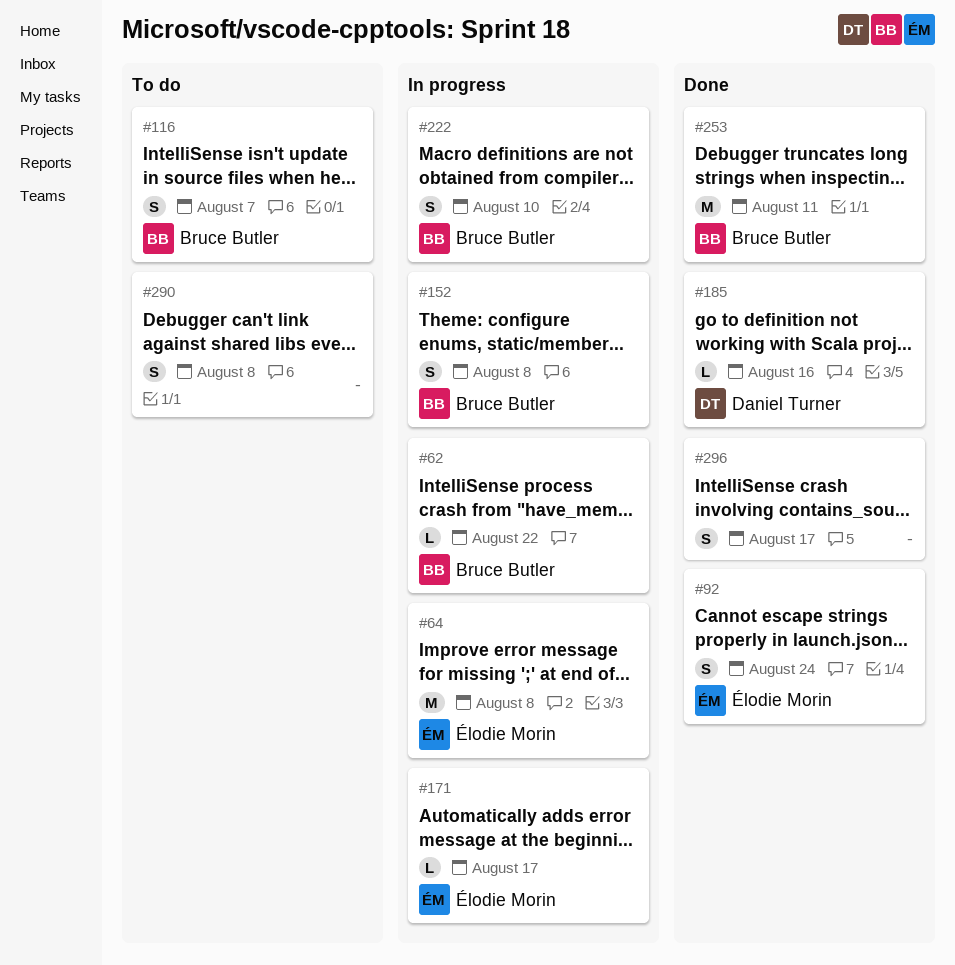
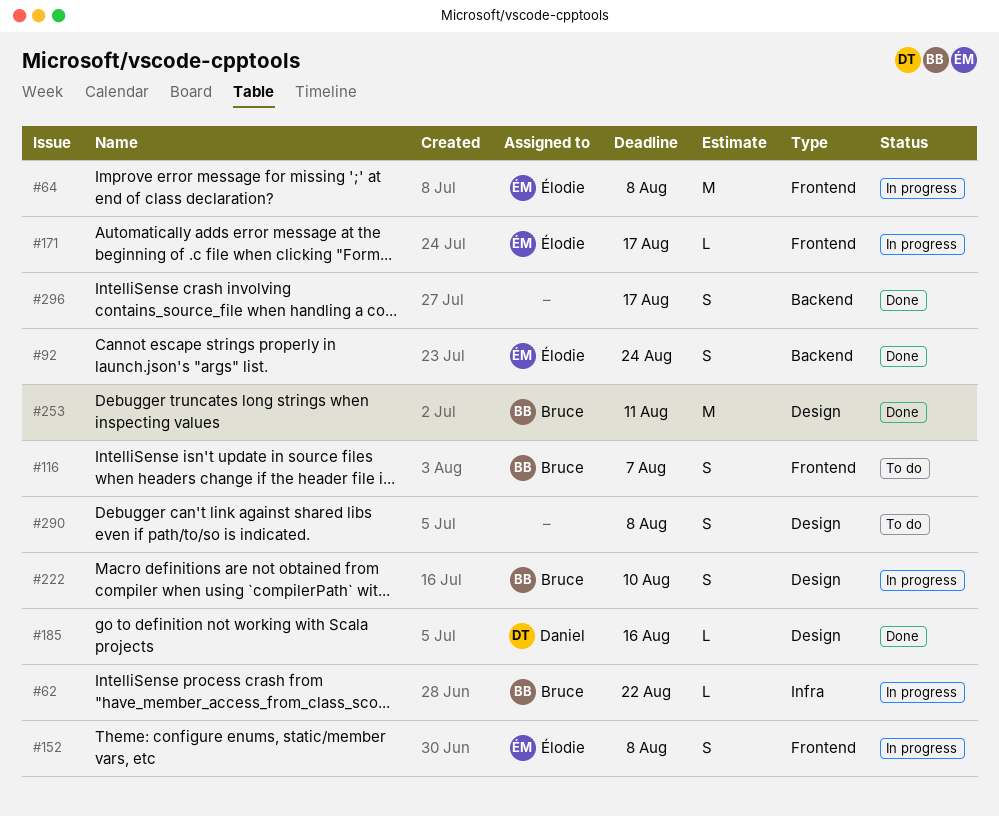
#152, owner: Bruce Butler -> Élodie Morin

